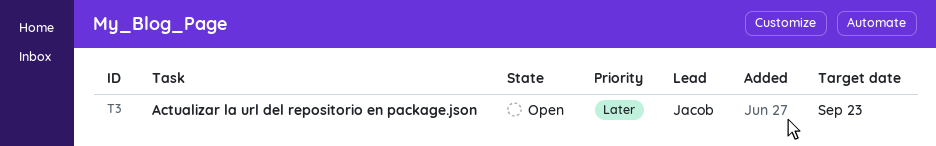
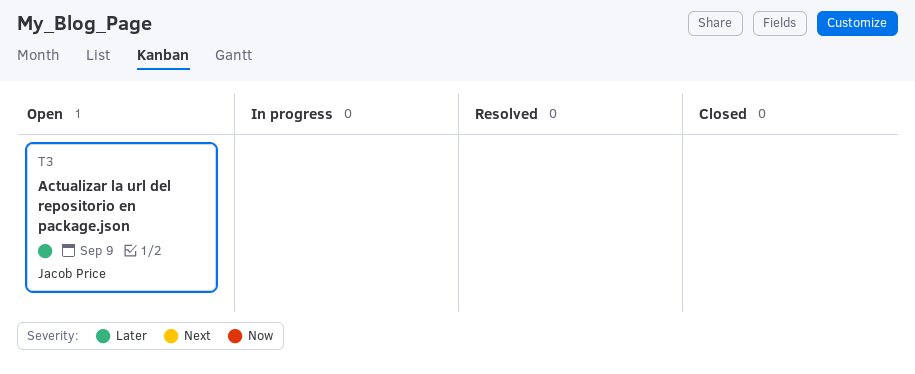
T3, due: Sep 23 -> Sep 9

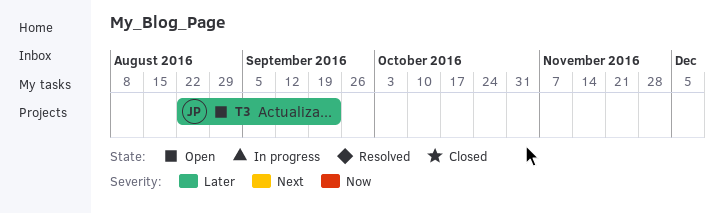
T3, due: Sep 9 -> Sep 23

